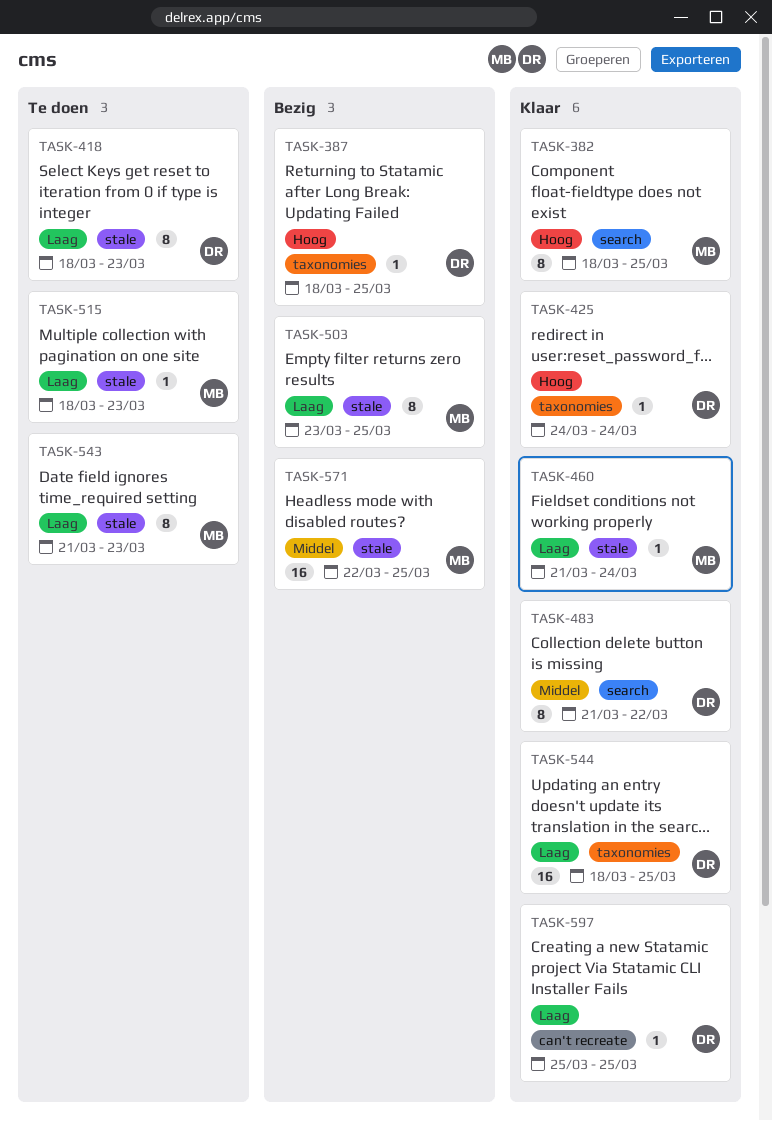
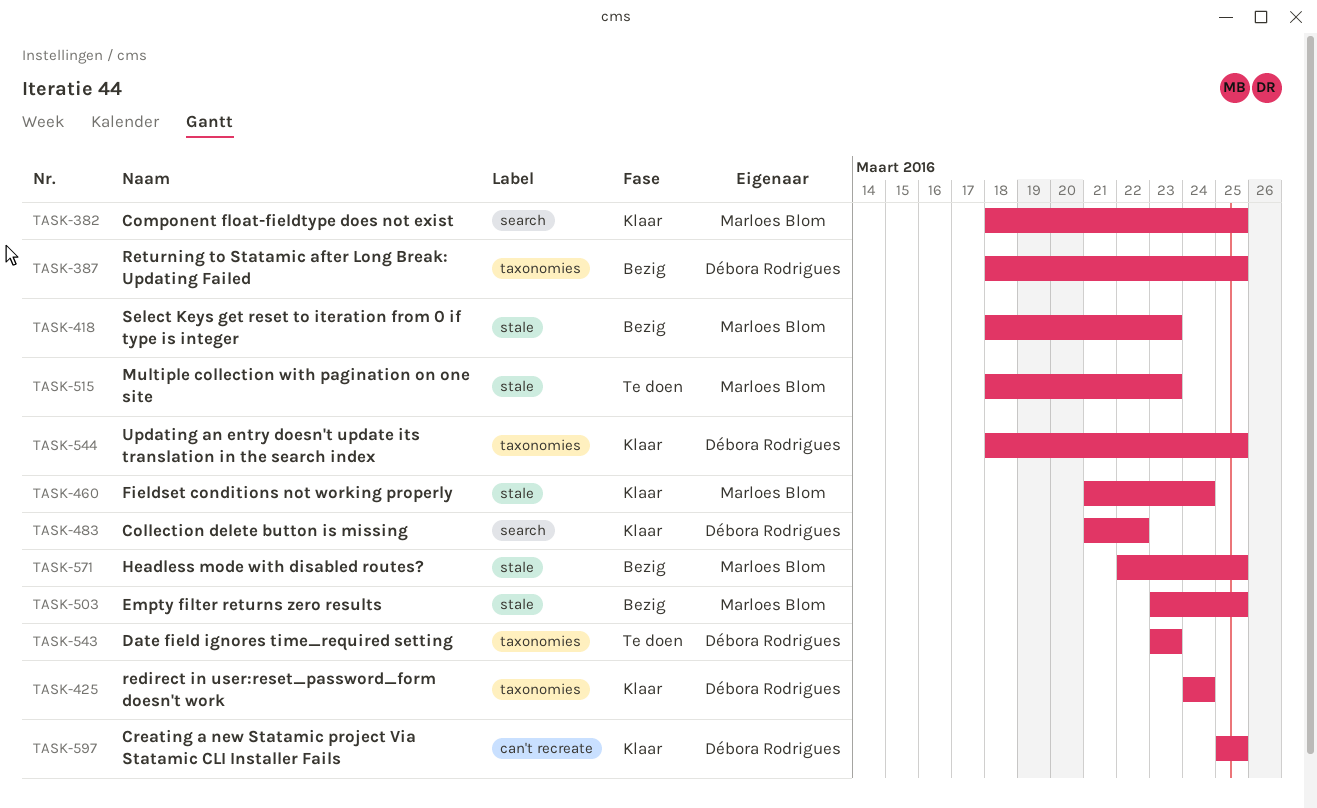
TASK-418, status: Te doen -> Bezig
TASK-418, owner: Débora Rodrigues -> Marloes Blom
TASK-543, owner: Marloes Blom -> Débora Rodrigues
TASK-543, label: stale -> taxonomies
TASK-543, start: Mar 21 -> Mar 23

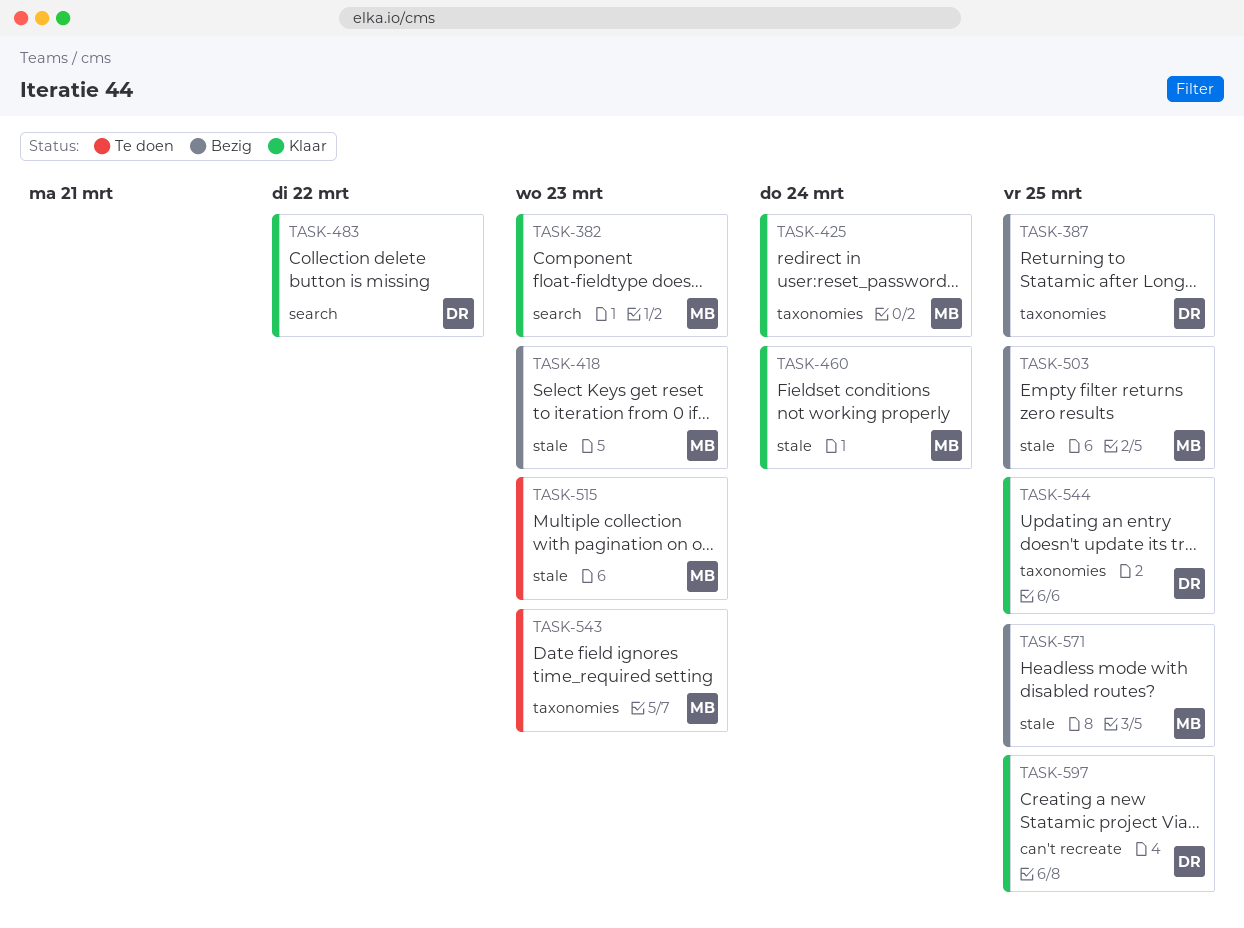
TASK-382, due: Mar 25 -> Mar 23
TASK-425, owner: Débora Rodrigues -> Marloes Blom
TASK-543, owner: Débora Rodrigues -> Marloes Blom

